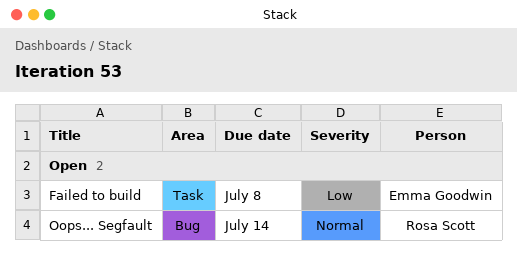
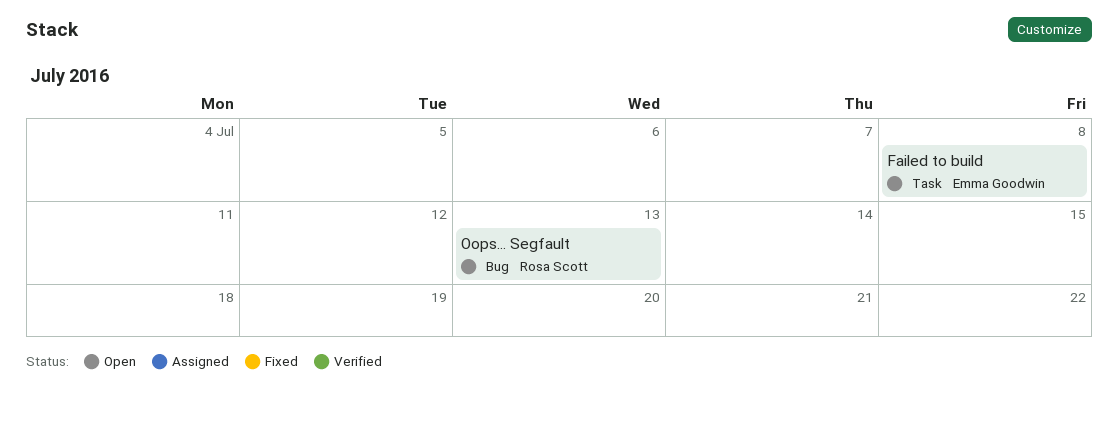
Oops... Segfault, due: Jul 14 -> Jul 13

